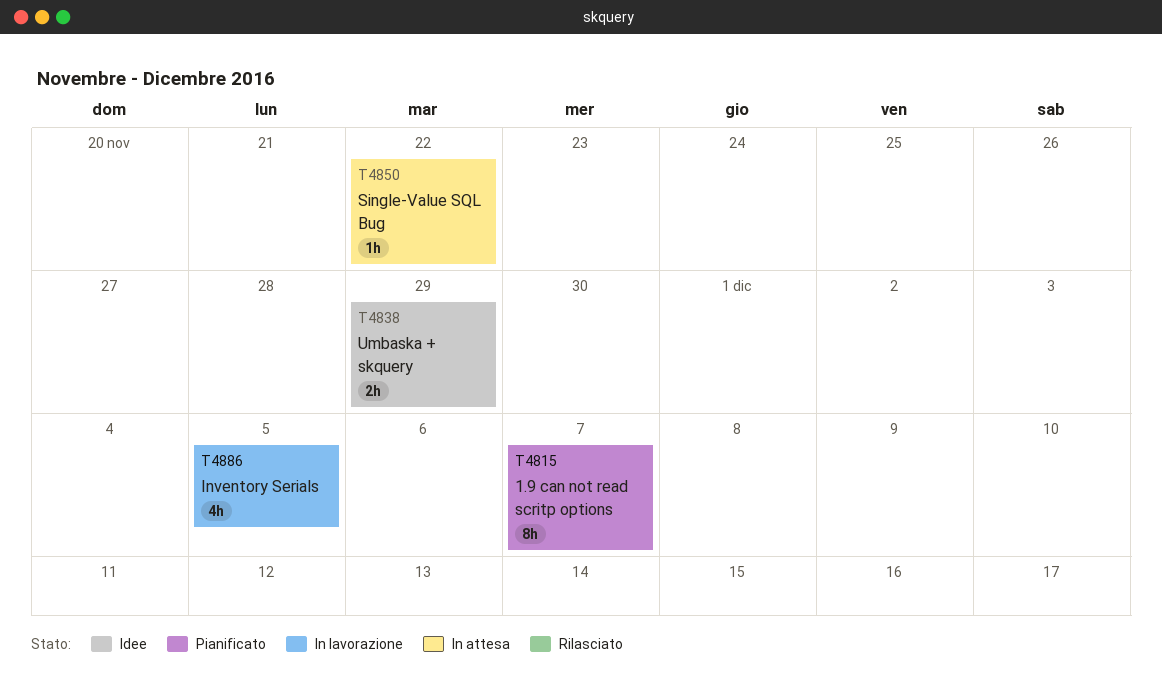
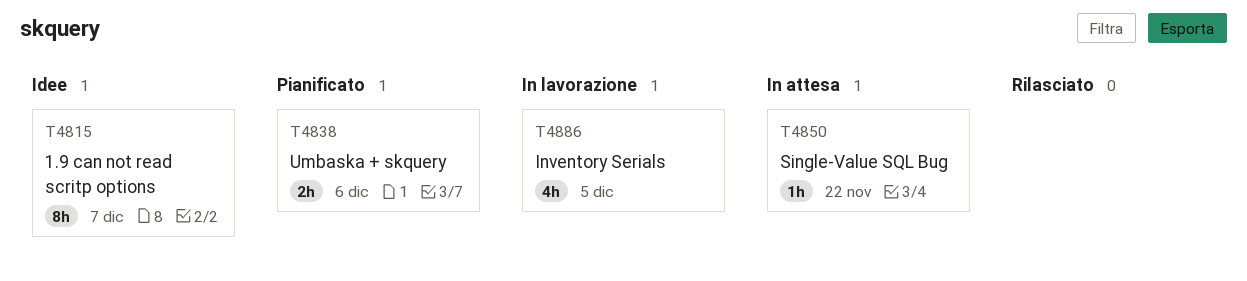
T4815, status: Pianificato -> Idee
T4838, status: Idee -> Pianificato
T4838, due: Nov 29 -> Dec 6

